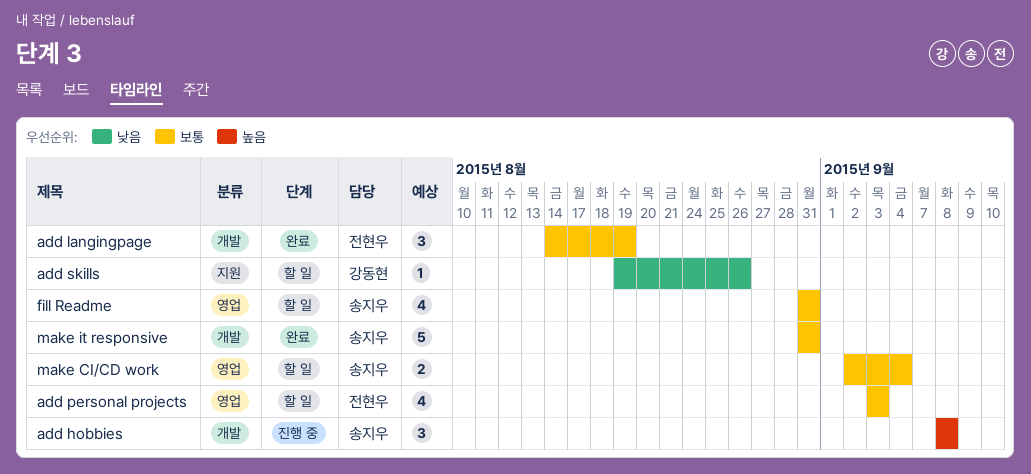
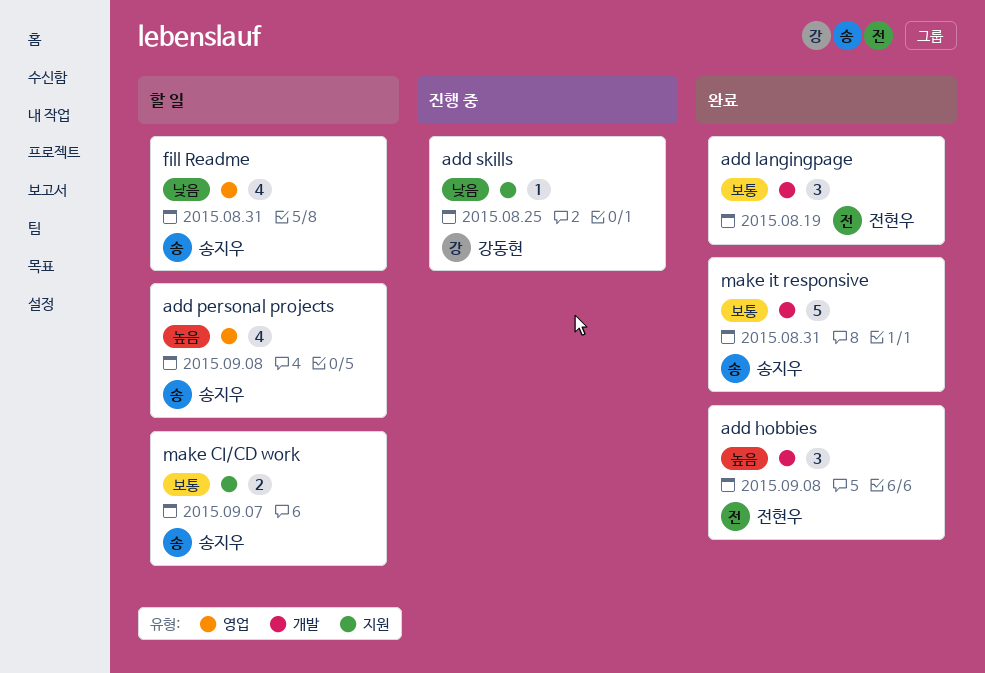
add hobbies, status: 진행 중 -> 완료
add hobbies, owner: 송지우 -> 전현우
add personal projects, owner: 전현우 -> 송지우
add personal projects, priority: 보통 -> 높음
add personal projects, due: Sep 3 -> Sep 8
add skills, status: 할 일 -> 진행 중
add skills, due: Aug 26 -> Aug 25
fill Readme, priority: 보통 -> 낮음
make CI/CD work, label: 영업 -> 지원
make CI/CD work, due: Sep 4 -> Sep 7

